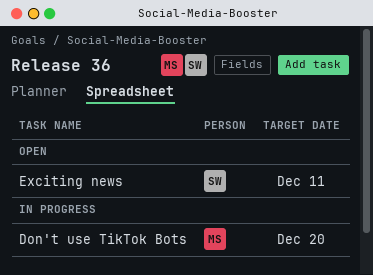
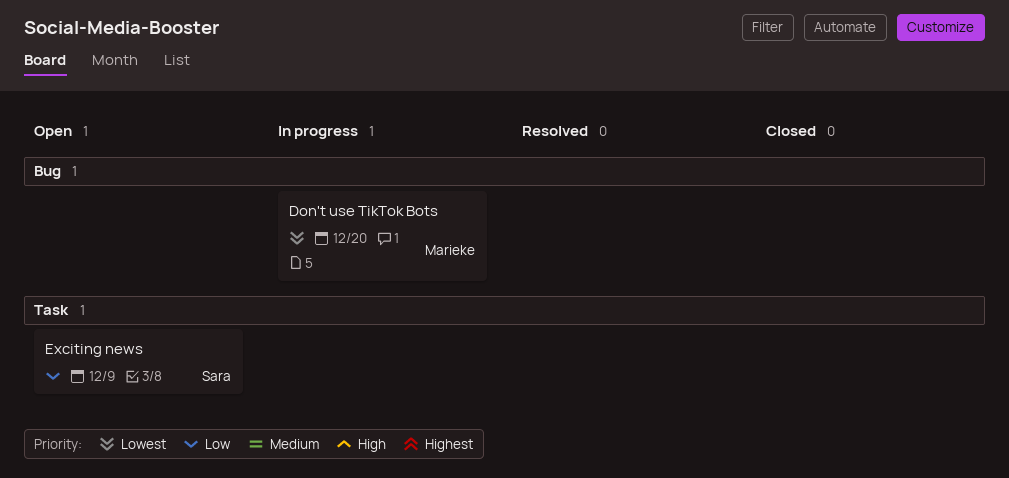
Exciting news, due: Dec 11 -> Dec 9

